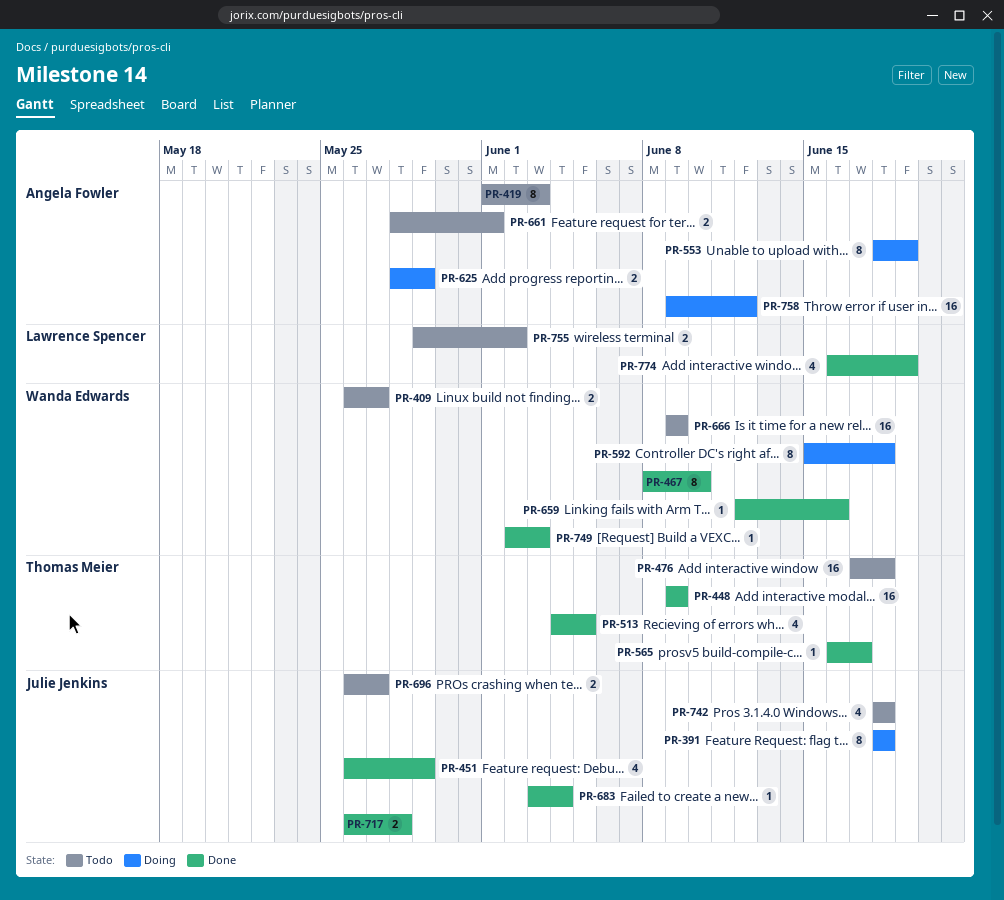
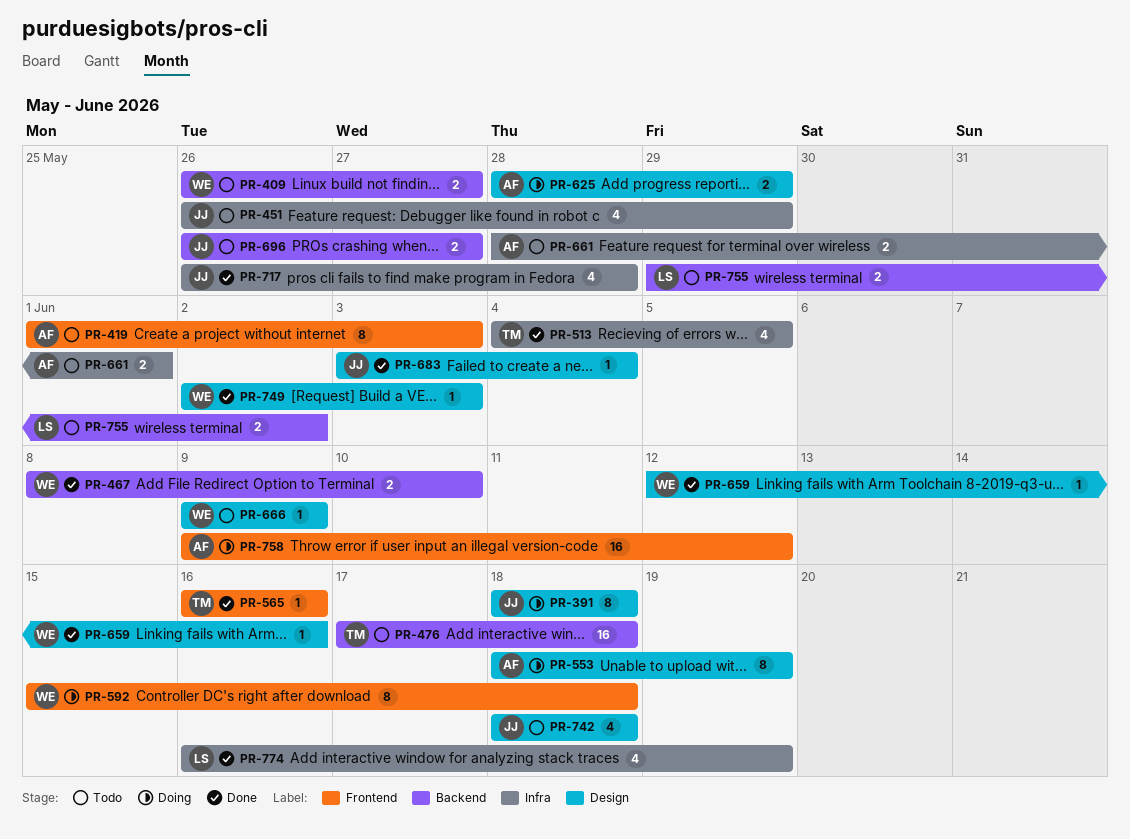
PR-448: present -> none
PR-451, status: Done -> Todo
PR-467, estimate: 8 -> 2
PR-565, due: Jun 17 -> Jun 16
PR-666, estimate: 16 -> 1
PR-717, estimate: 2 -> 4

